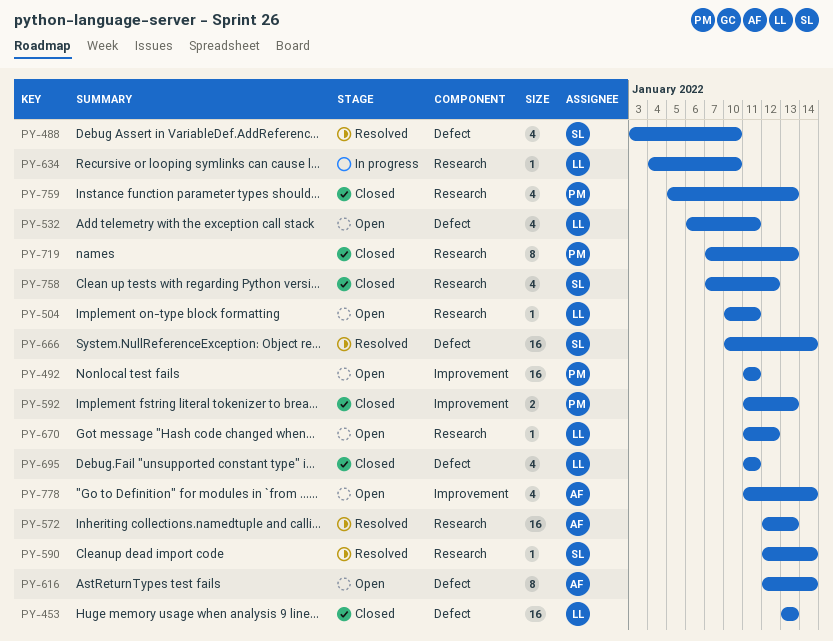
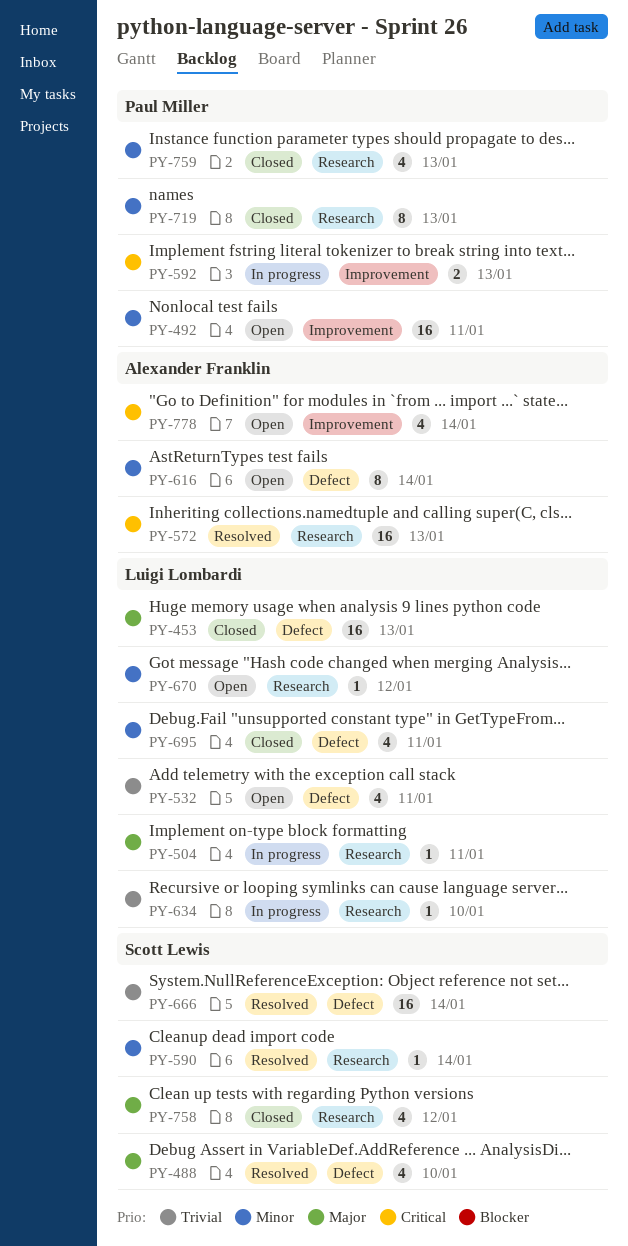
PY-504, status: Open -> In progress
PY-592, status: Closed -> In progress

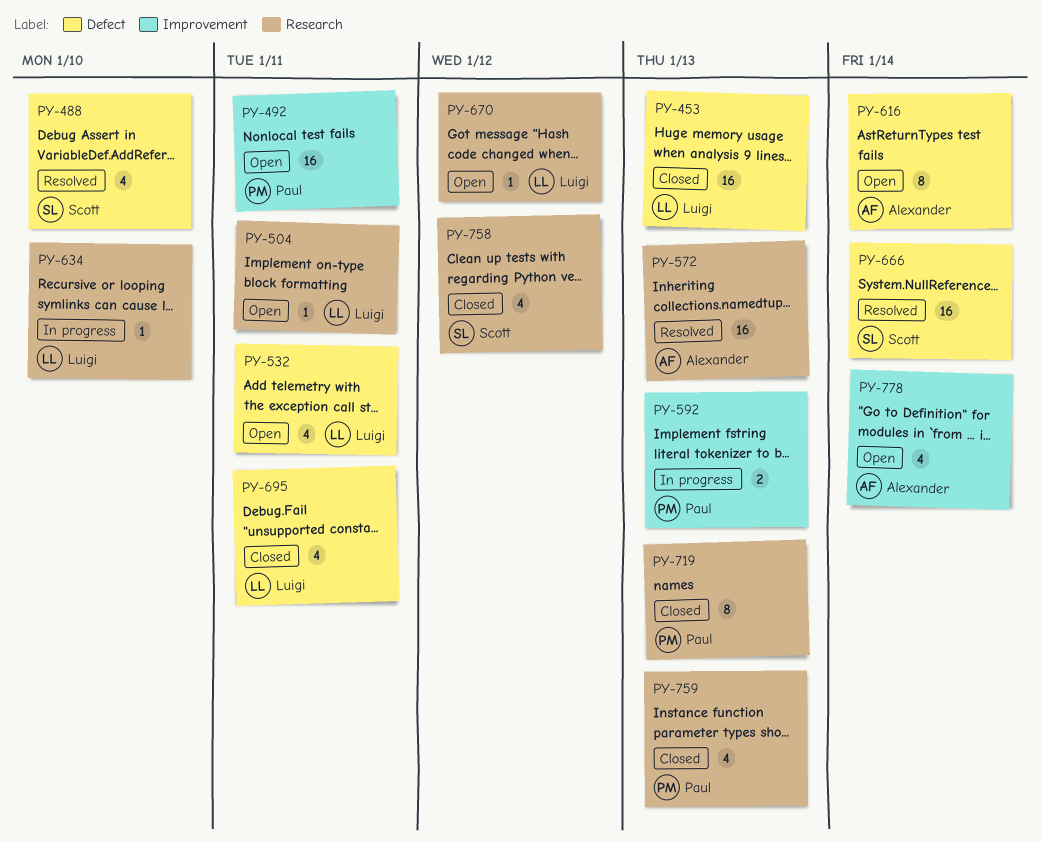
PY-504, status: In progress -> Open
PY-590: present -> none

